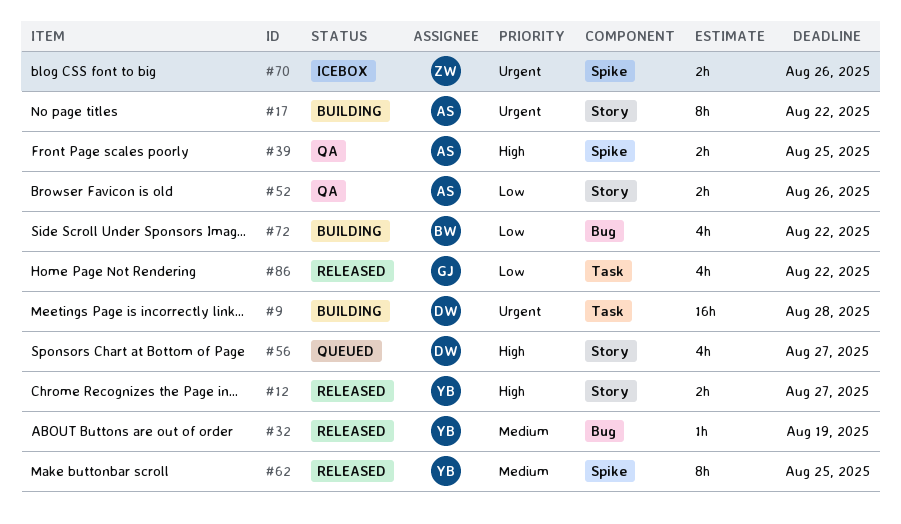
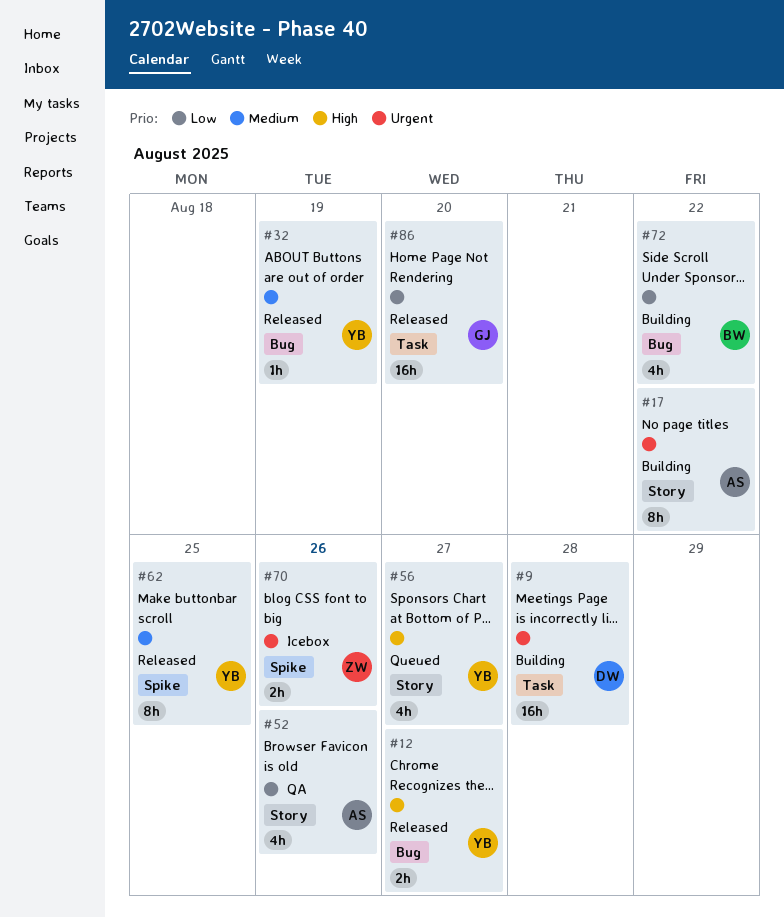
#12, label: Story -> Bug
#39: present -> none
#52, estimate: 2h -> 4h
#56, owner: DW -> YB
#86, estimate: 4h -> 16h
#86, due: Aug 22 -> Aug 20

